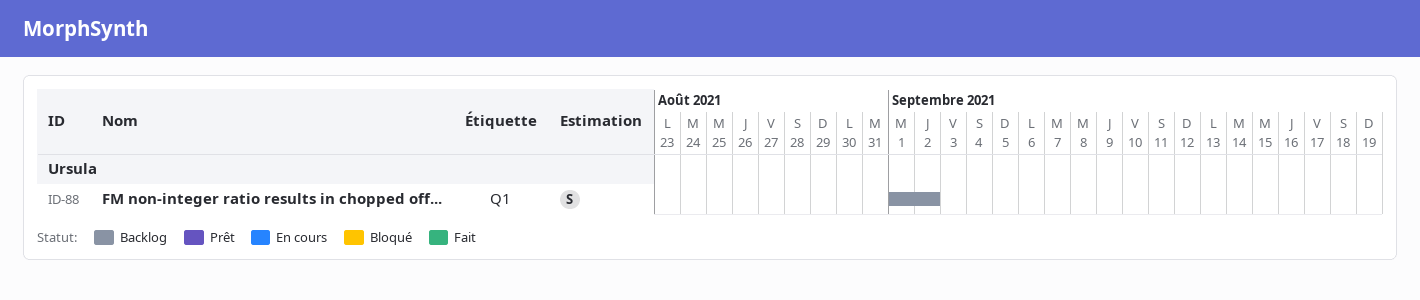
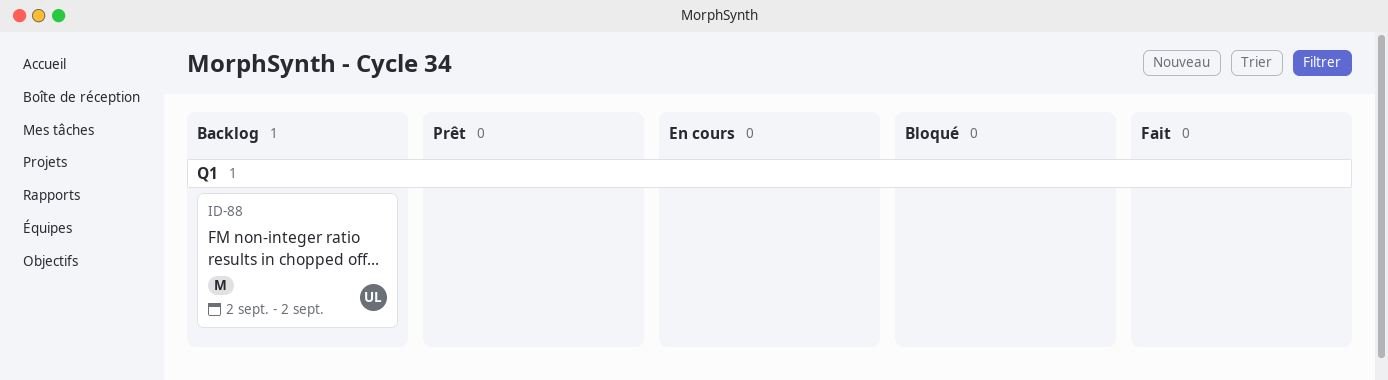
ID-88, estimate: S -> M
ID-88, start: Sep 1 -> Sep 2

